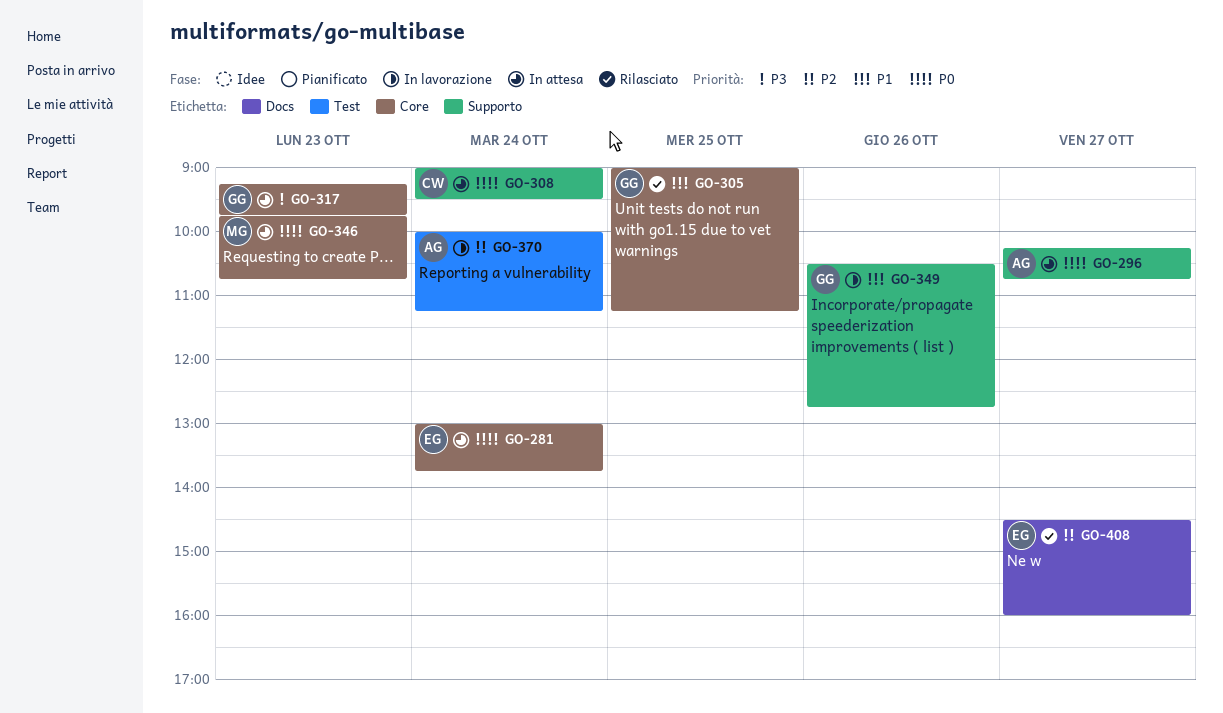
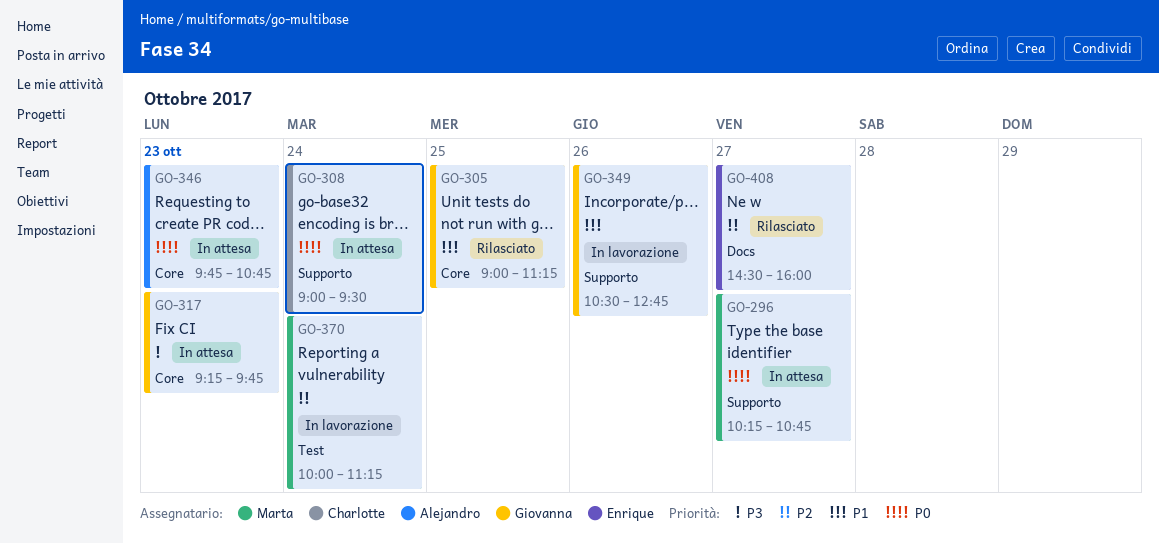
GO-281: present -> none
GO-296, owner: Alejandro -> Marta
GO-346, owner: Marta -> Alejandro
GO-370, owner: Alejandro -> Marta

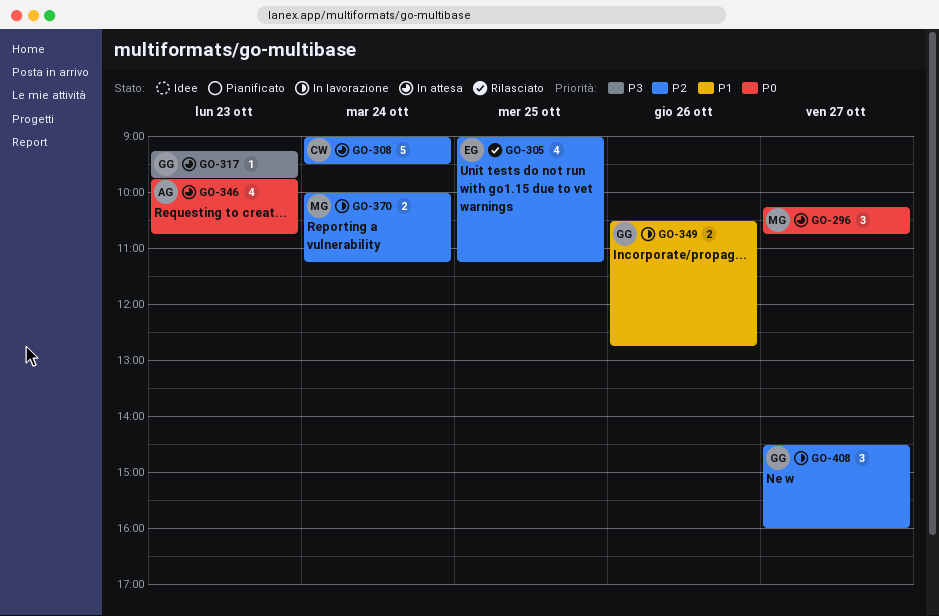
GO-305, owner: Giovanna -> Enrique
GO-305, priority: P1 -> P2
GO-308, priority: P0 -> P2
GO-408, status: Rilasciato -> In lavorazione
GO-408, owner: Enrique -> Giovanna

